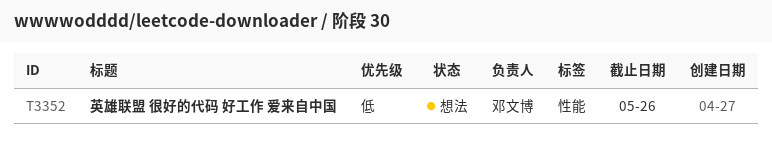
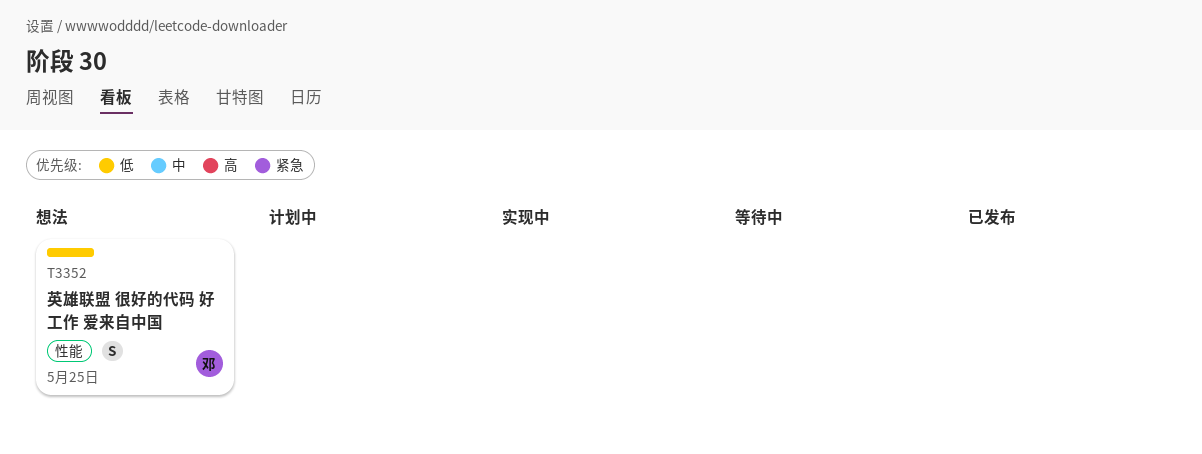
T3352, due: May 26 -> May 25

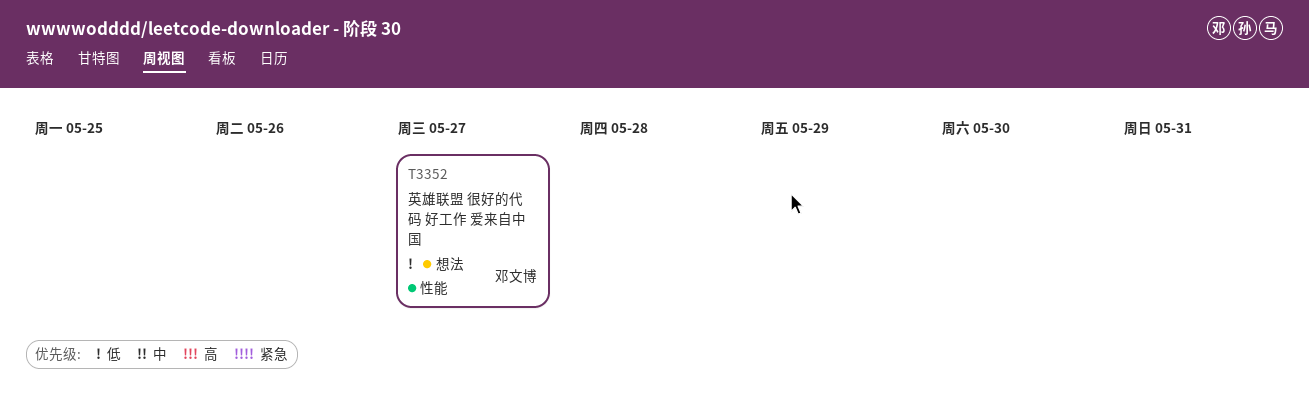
T3352, due: May 25 -> May 27

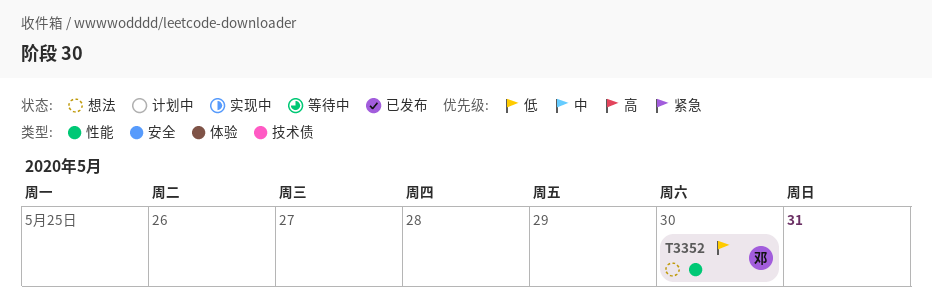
T3352, due: May 27 -> May 30

